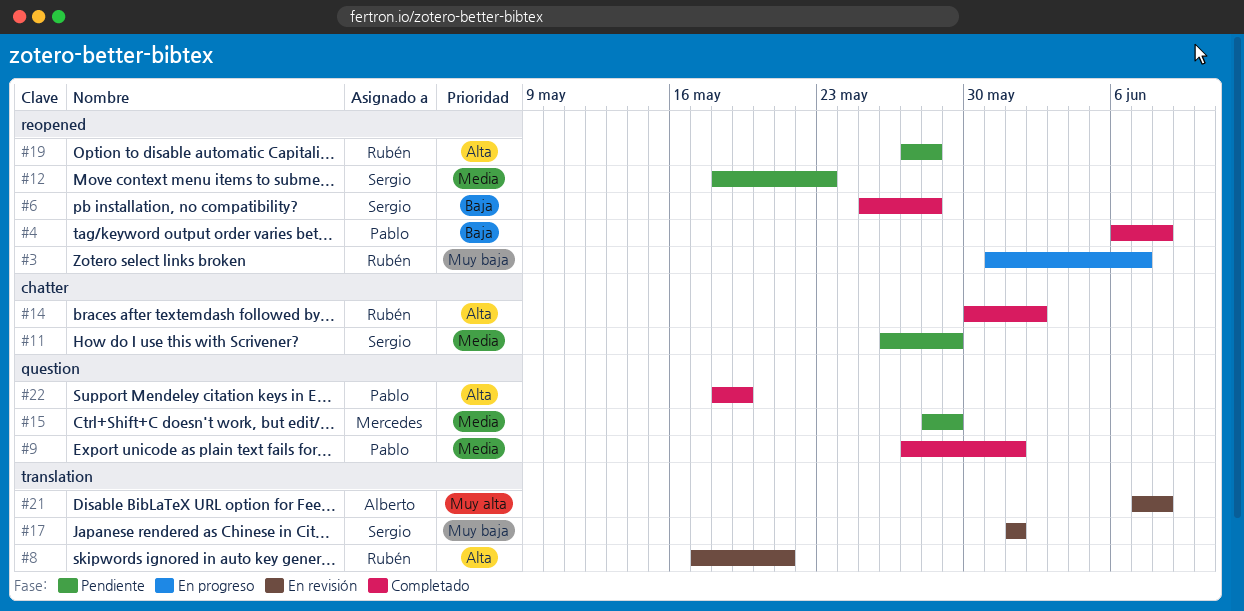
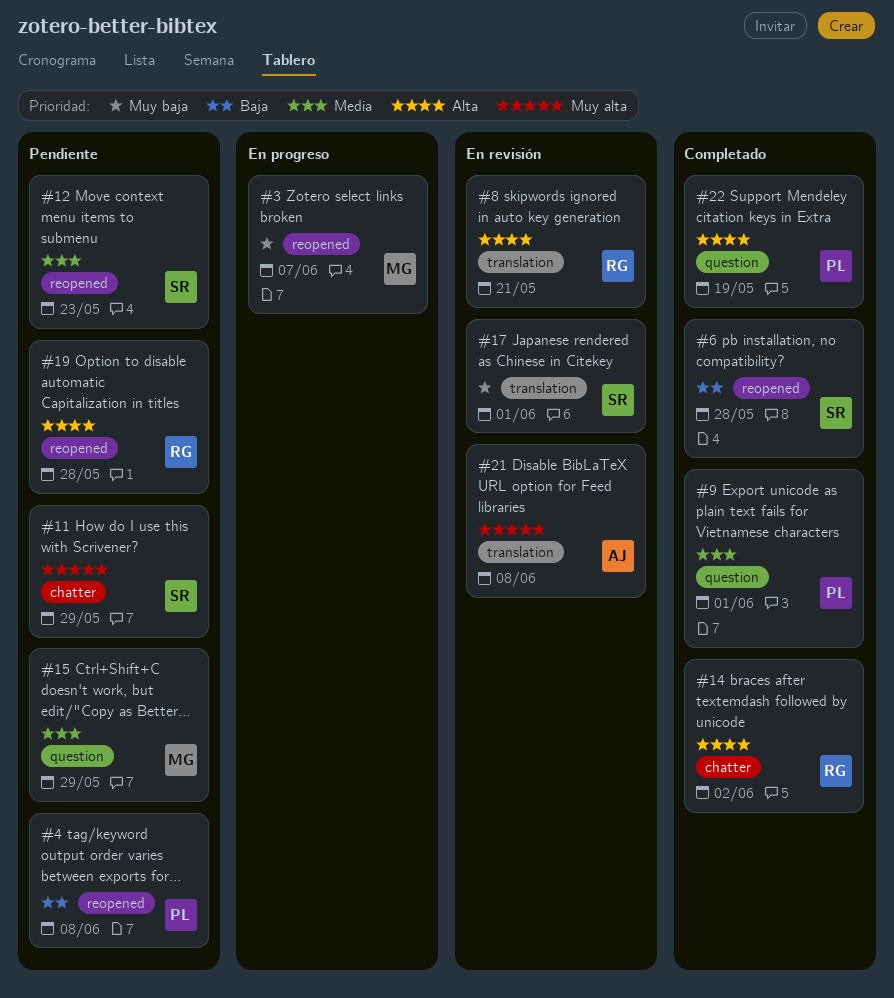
#3, owner: Rubén -> Mercedes
#4, status: Completado -> Pendiente
#11, priority: Media -> Muy alta

